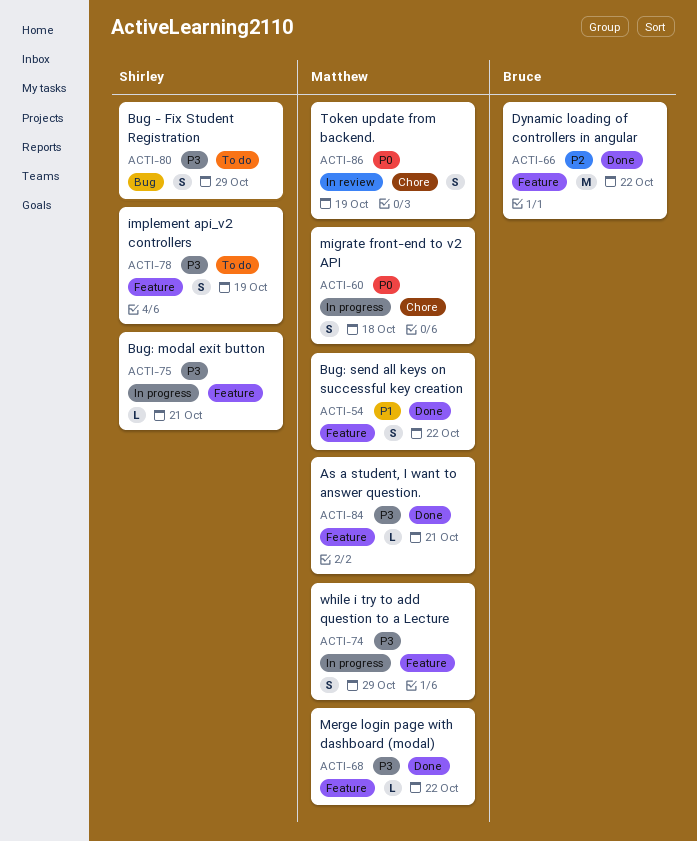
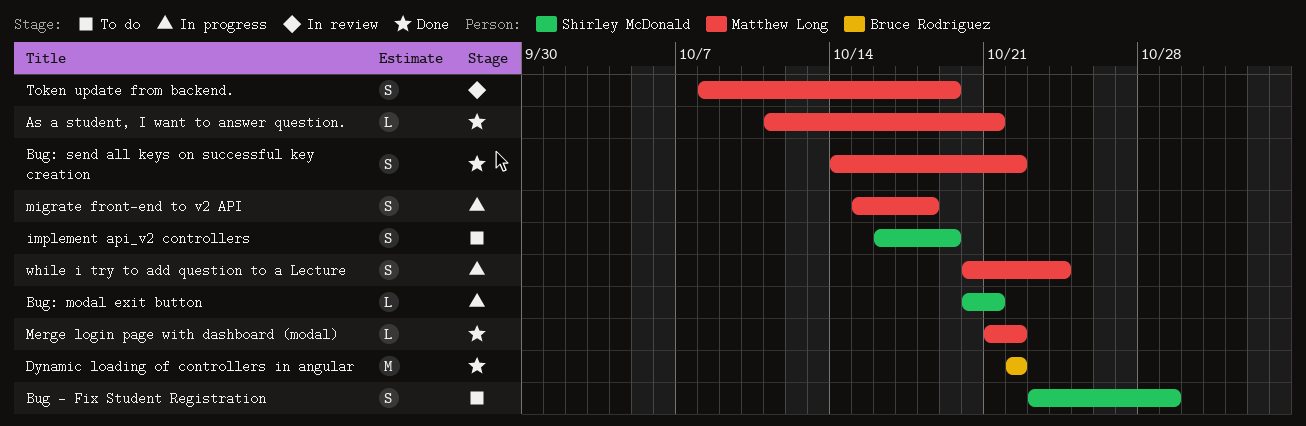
while i try to add question to a Lecture, due: Oct 29 -> Oct 24

